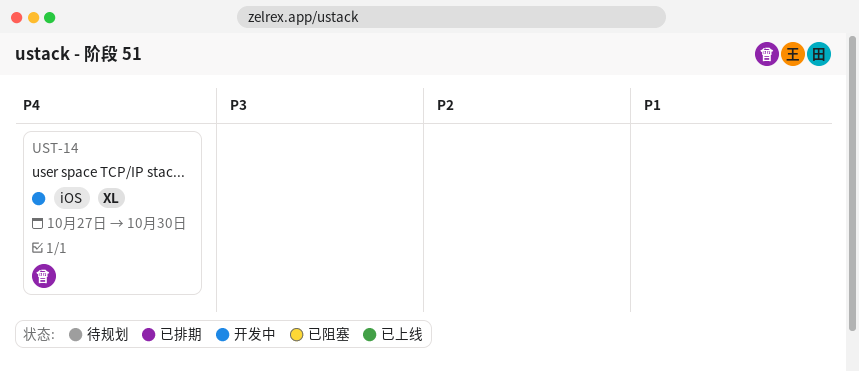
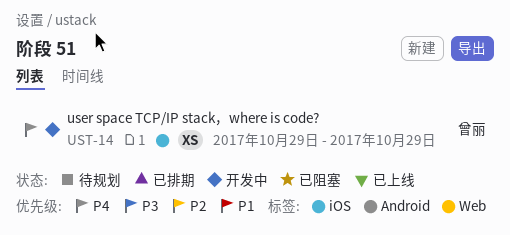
UST-14, estimate: XL -> XS
UST-14, start: Oct 27 -> Oct 29
UST-14, due: Oct 30 -> Oct 29

